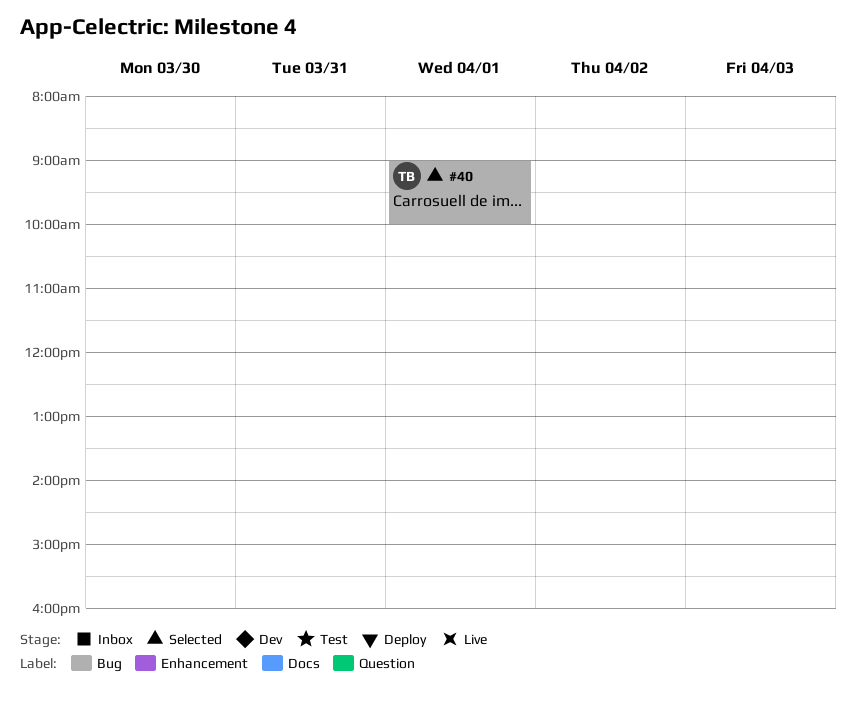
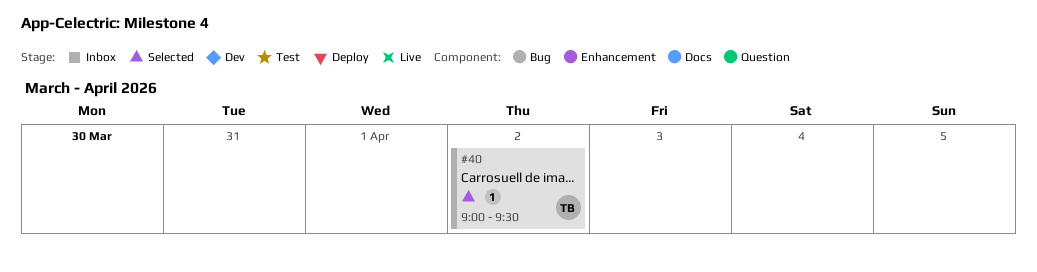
#40, day: Apr 1 -> Apr 2
#40, ends: 10:00 -> 09:30

